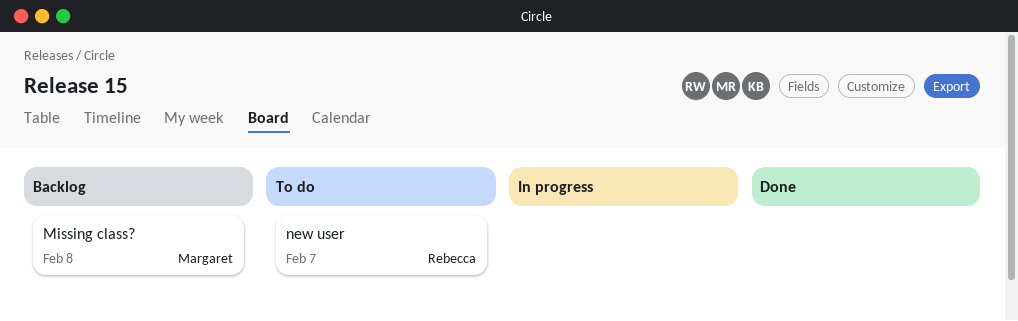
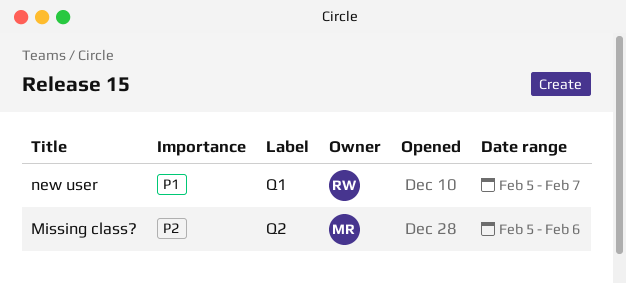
Missing class?, due: Feb 8 -> Feb 6

